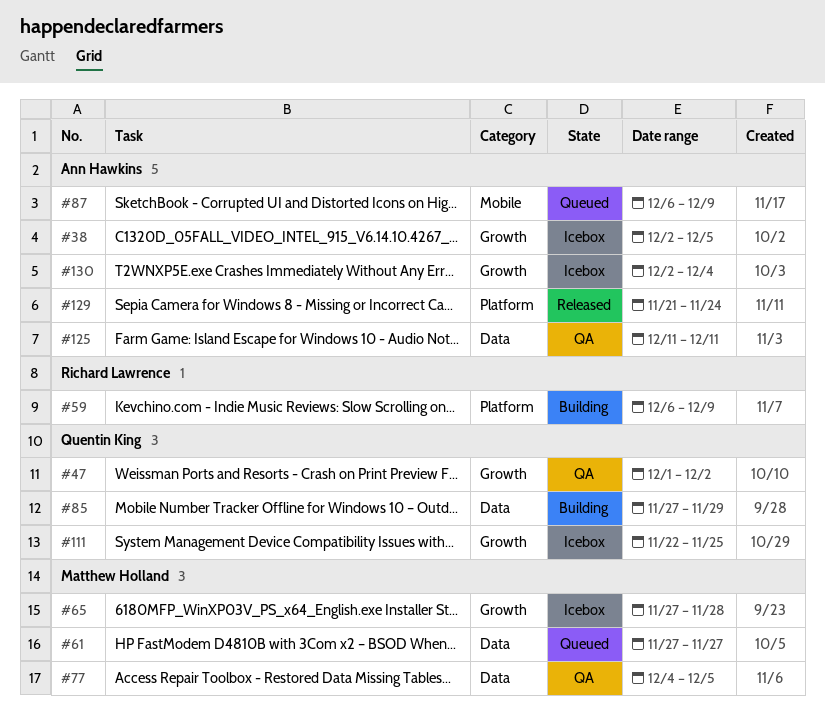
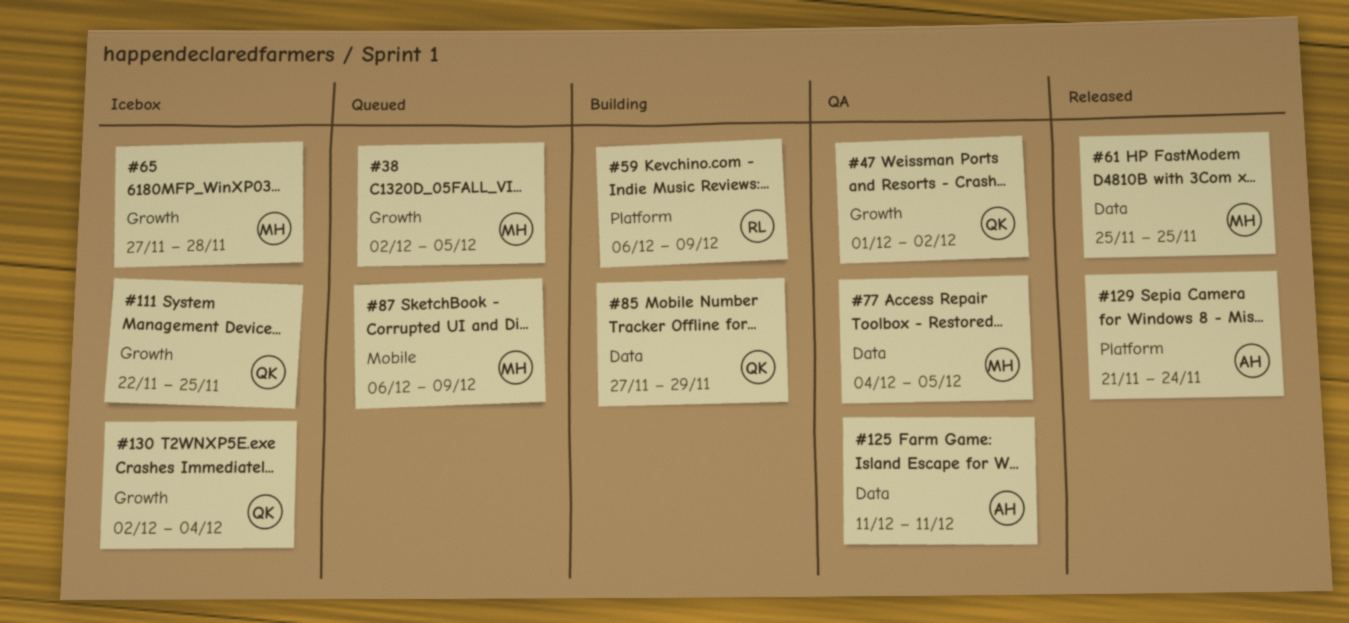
#38, status: Icebox -> Queued
#38, owner: Ann Hawkins -> Matthew Holland
#61, status: Queued -> Released
#61, start: Nov 27 -> Nov 25
#61, due: Nov 27 -> Nov 25
#87, owner: Ann Hawkins -> Matthew Holland
#130, owner: Ann Hawkins -> Quentin King

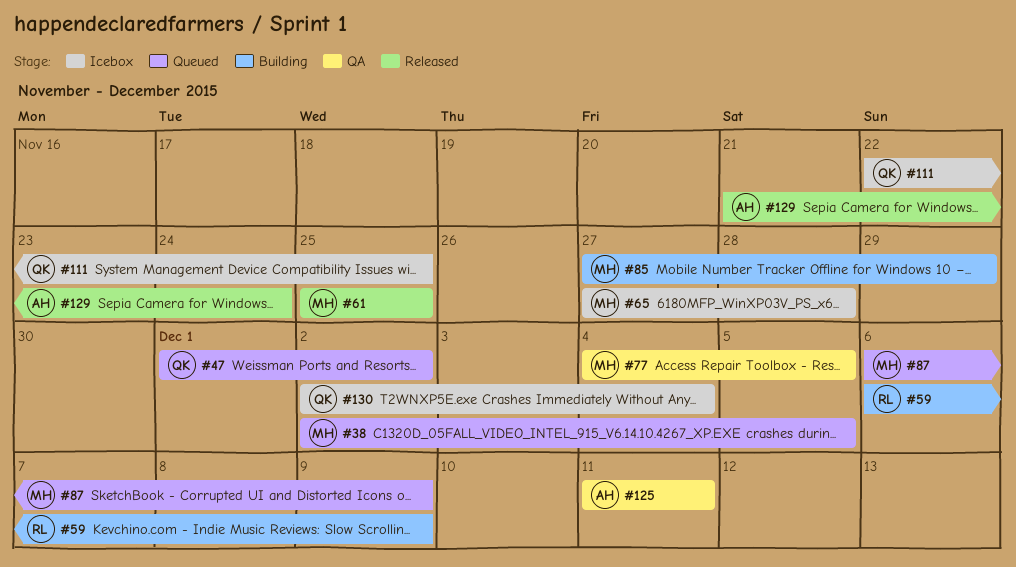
#47, status: QA -> Queued
#85, owner: QK -> MH

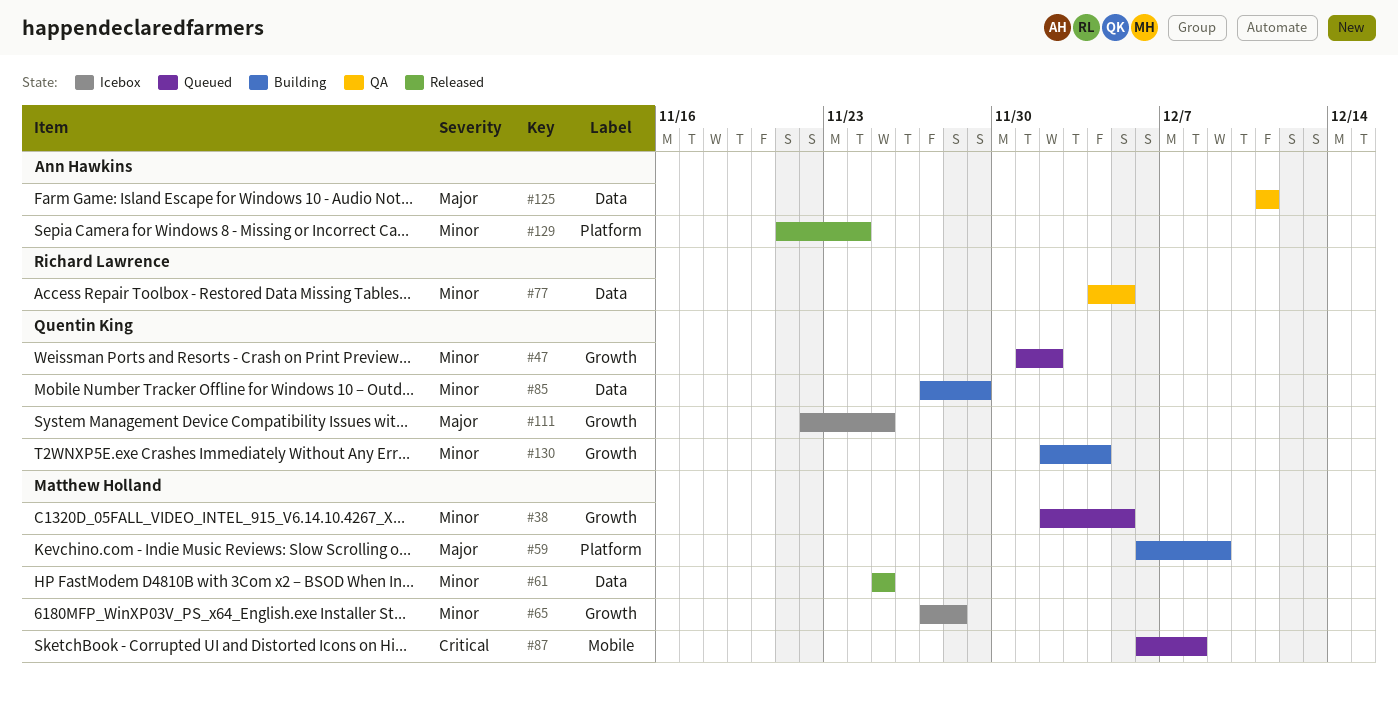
#59, owner: Richard Lawrence -> Matthew Holland
#77, owner: Matthew Holland -> Richard Lawrence
#85, owner: Matthew Holland -> Quentin King
#87, due: Dec 9 -> Dec 8
#130, status: Icebox -> Building

